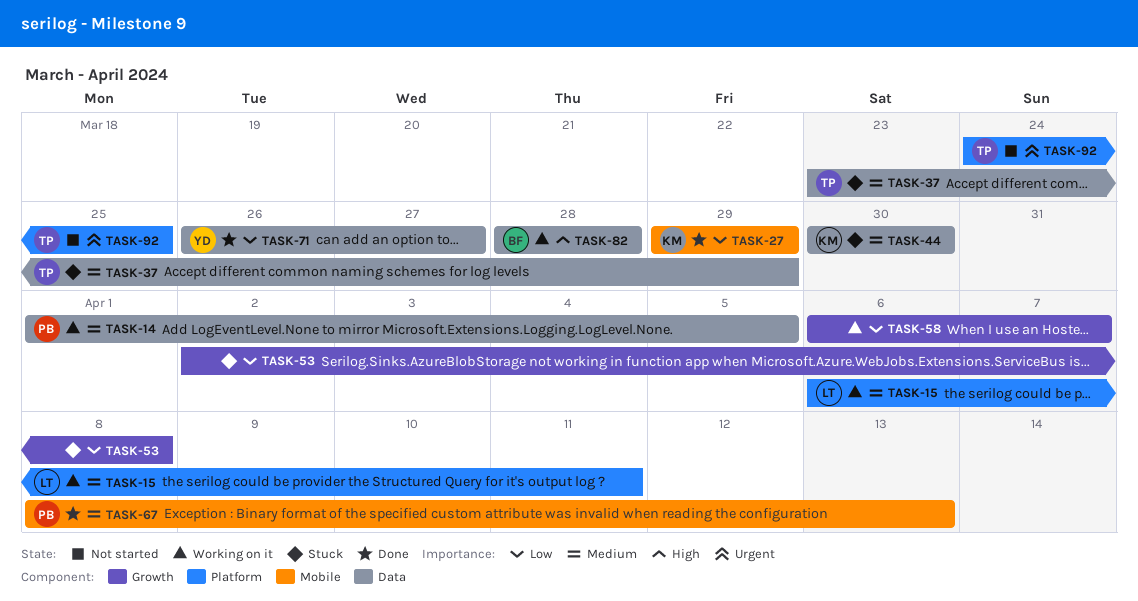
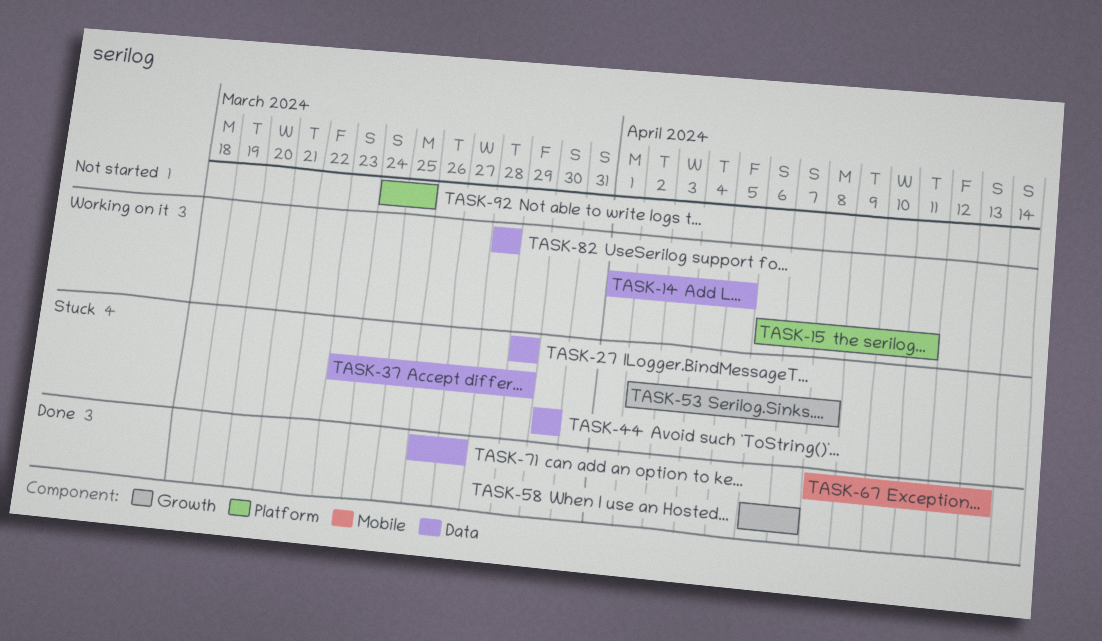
TASK-27, status: Done -> Stuck
TASK-27, label: Mobile -> Data
TASK-58, status: Working on it -> Done

